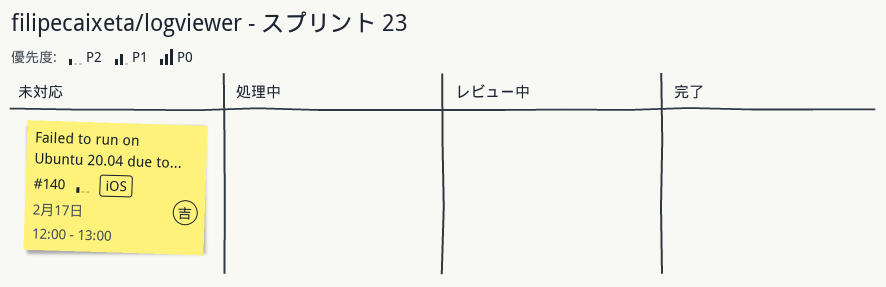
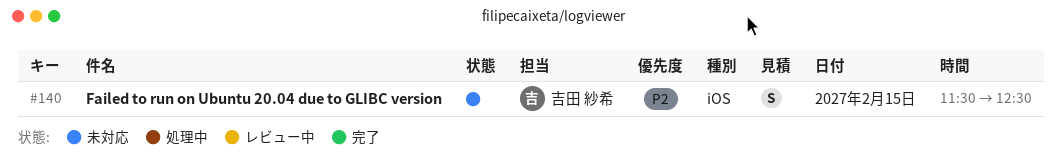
#140, day: Feb 17 -> Feb 15
#140, begins: 12:00 -> 11:30
#140, ends: 13:00 -> 12:30

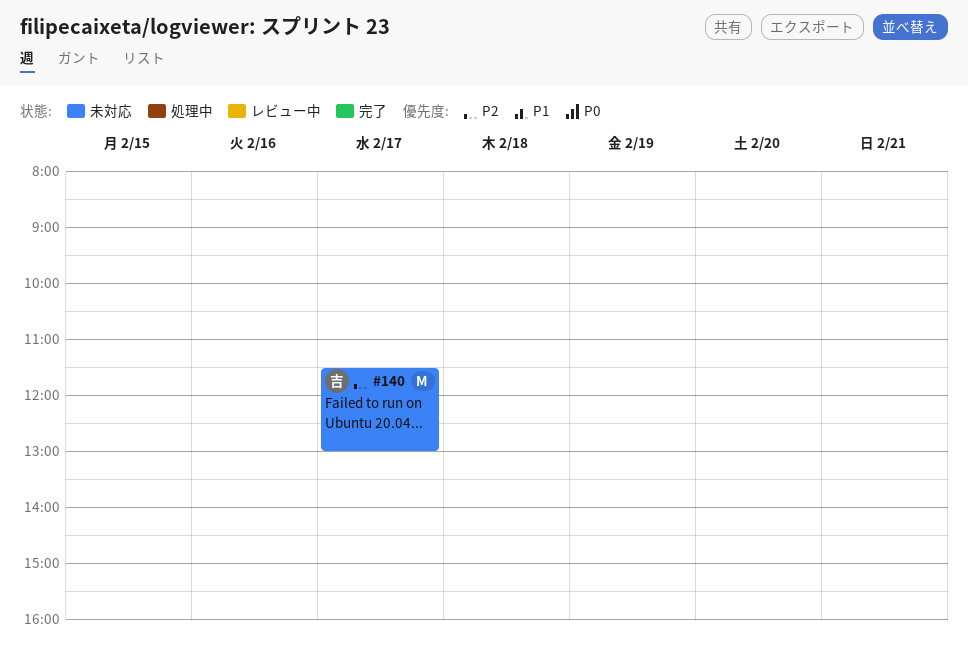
#140, estimate: S -> M
#140, day: Feb 15 -> Feb 17
#140, ends: 12:30 -> 13:00

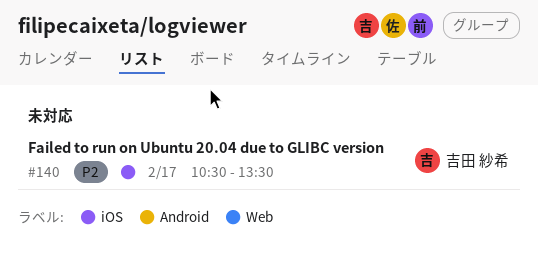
#140, begins: 11:30 -> 10:30
#140, ends: 13:00 -> 13:30

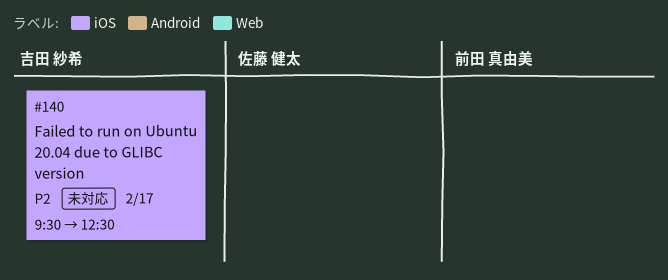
#140, begins: 10:30 -> 09:30
#140, ends: 13:30 -> 12:30

